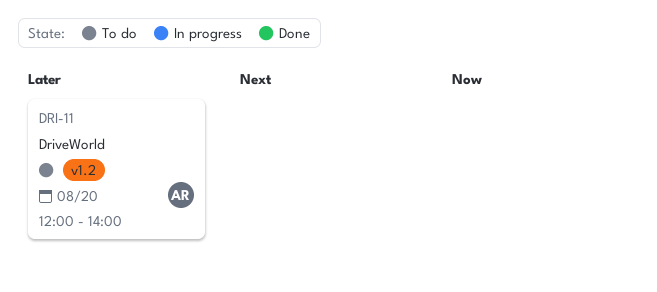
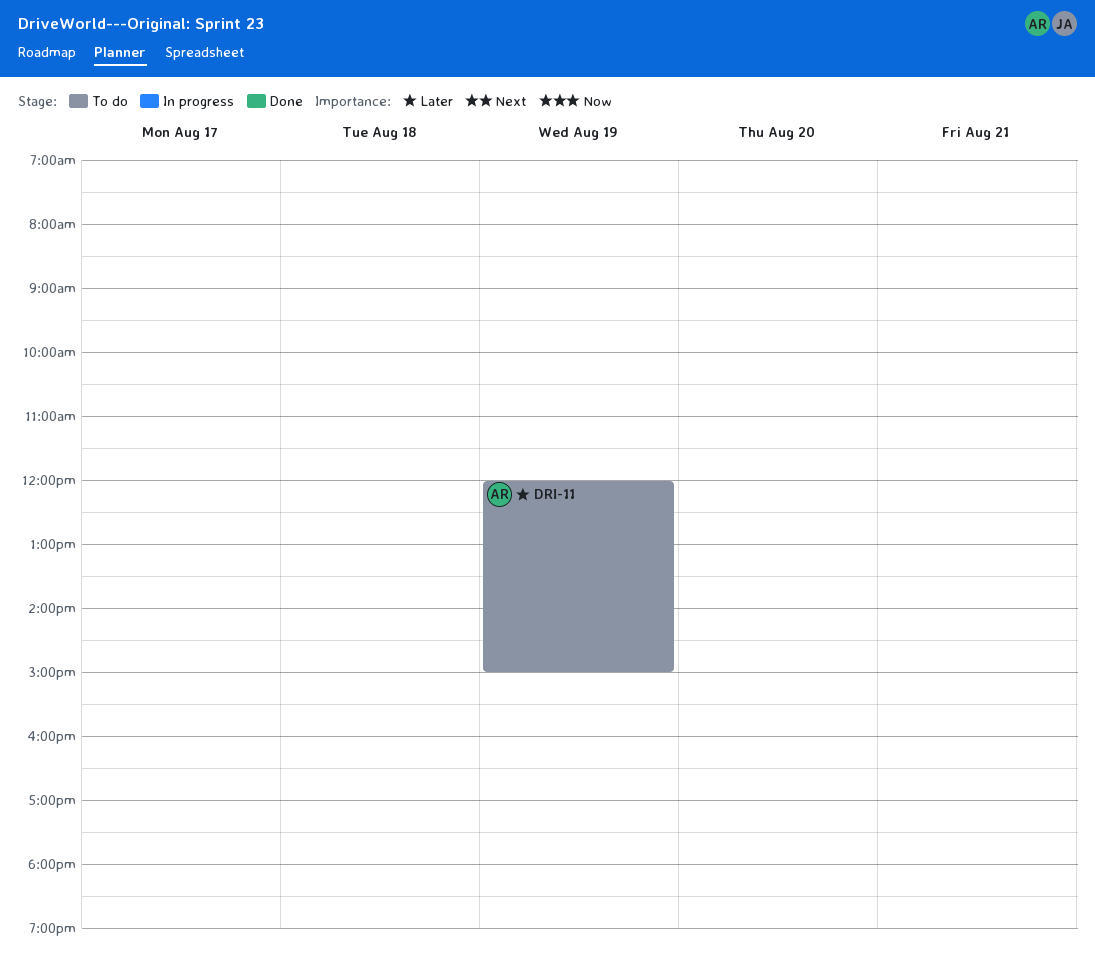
DRI-11, day: Aug 20 -> Aug 19
DRI-11, ends: 14:00 -> 15:00

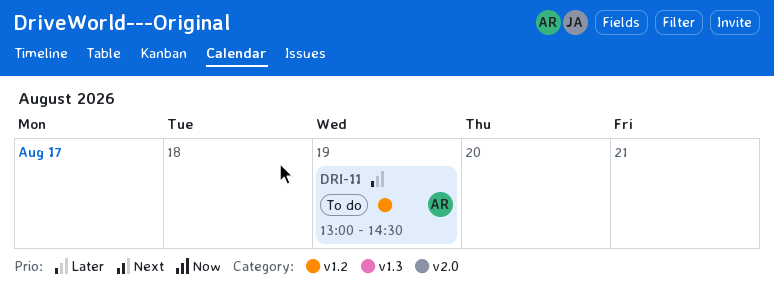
DRI-11, begins: 12:00 -> 13:00
DRI-11, ends: 15:00 -> 14:30

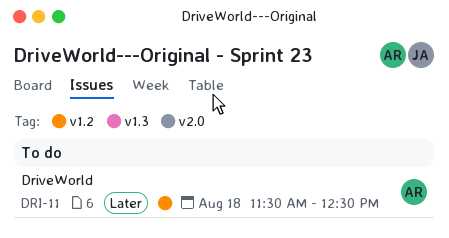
DRI-11, day: Aug 19 -> Aug 18
DRI-11, begins: 13:00 -> 11:30
DRI-11, ends: 14:30 -> 12:30

